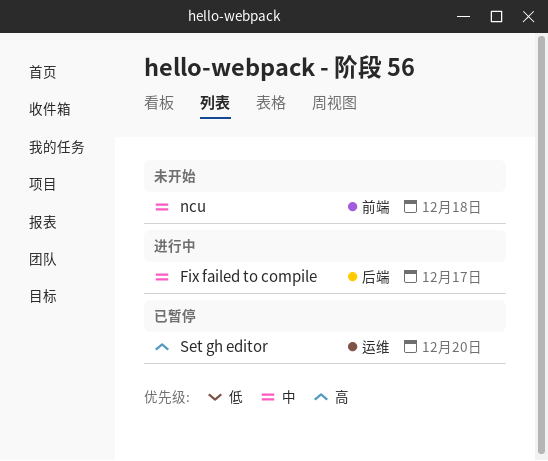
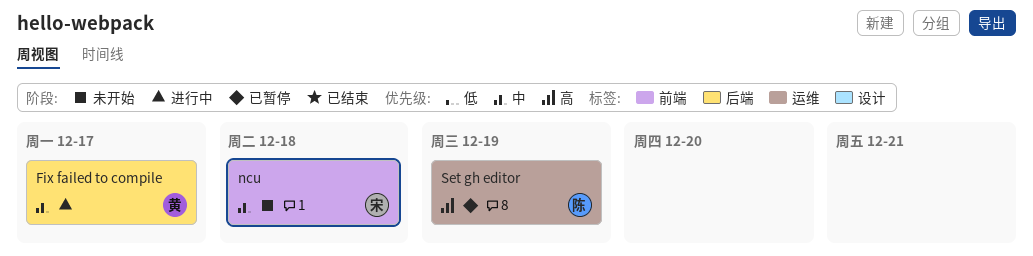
Set gh editor, due: Dec 20 -> Dec 19

